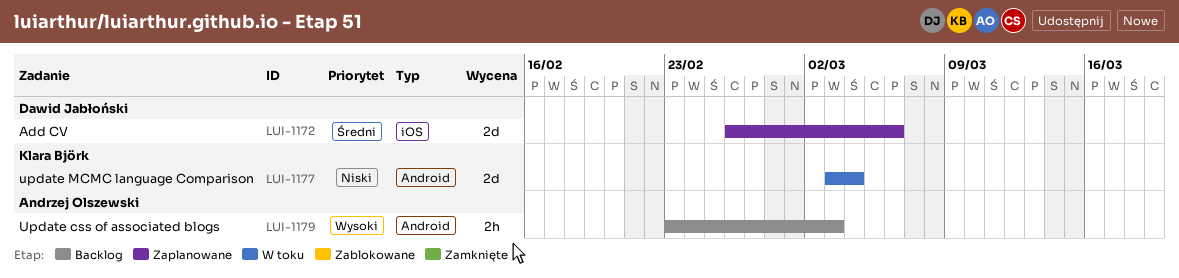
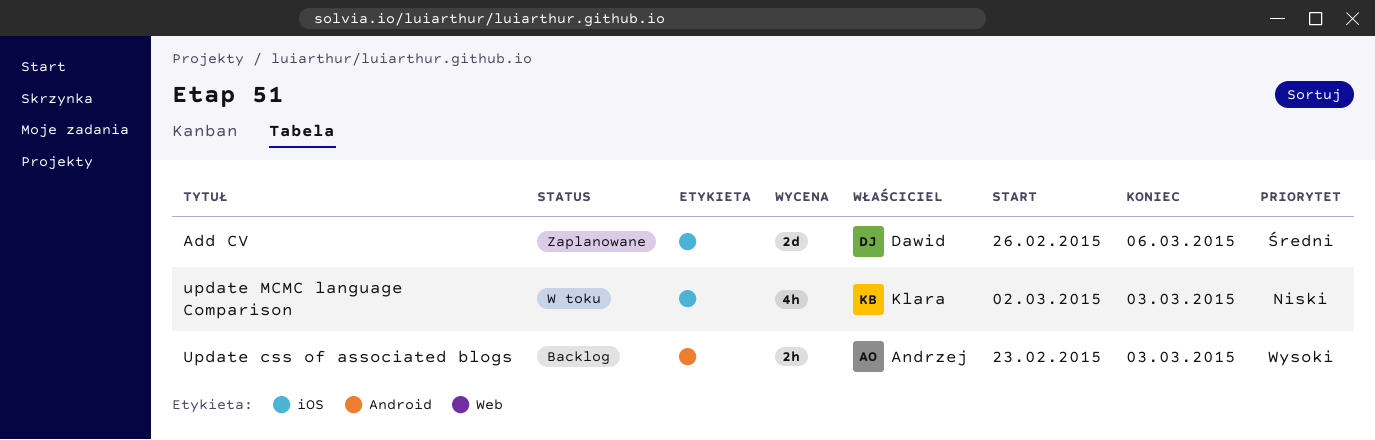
update MCMC language Comparison, label: Android -> iOS
update MCMC language Comparison, estimate: 2d -> 4h
update MCMC language Comparison, start: Mar 3 -> Mar 2
update MCMC language Comparison, due: Mar 4 -> Mar 3

